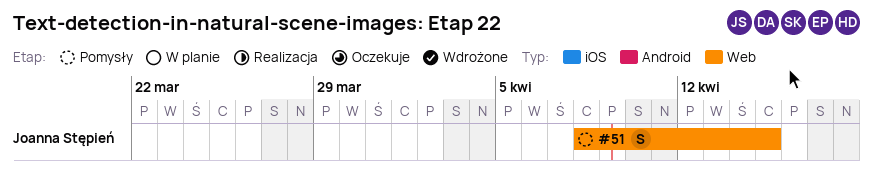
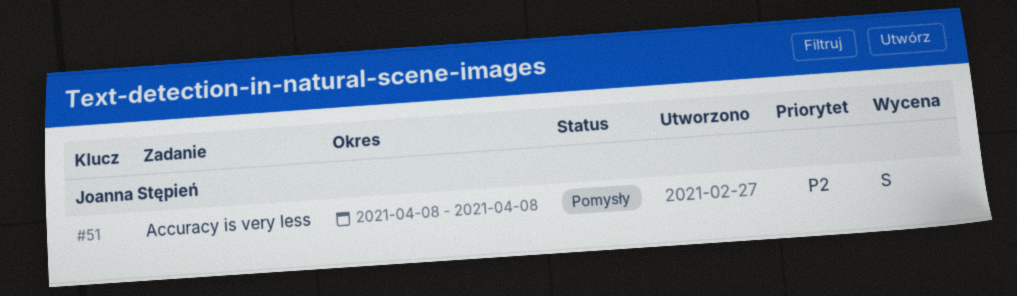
#51, due: Apr 15 -> Apr 8

